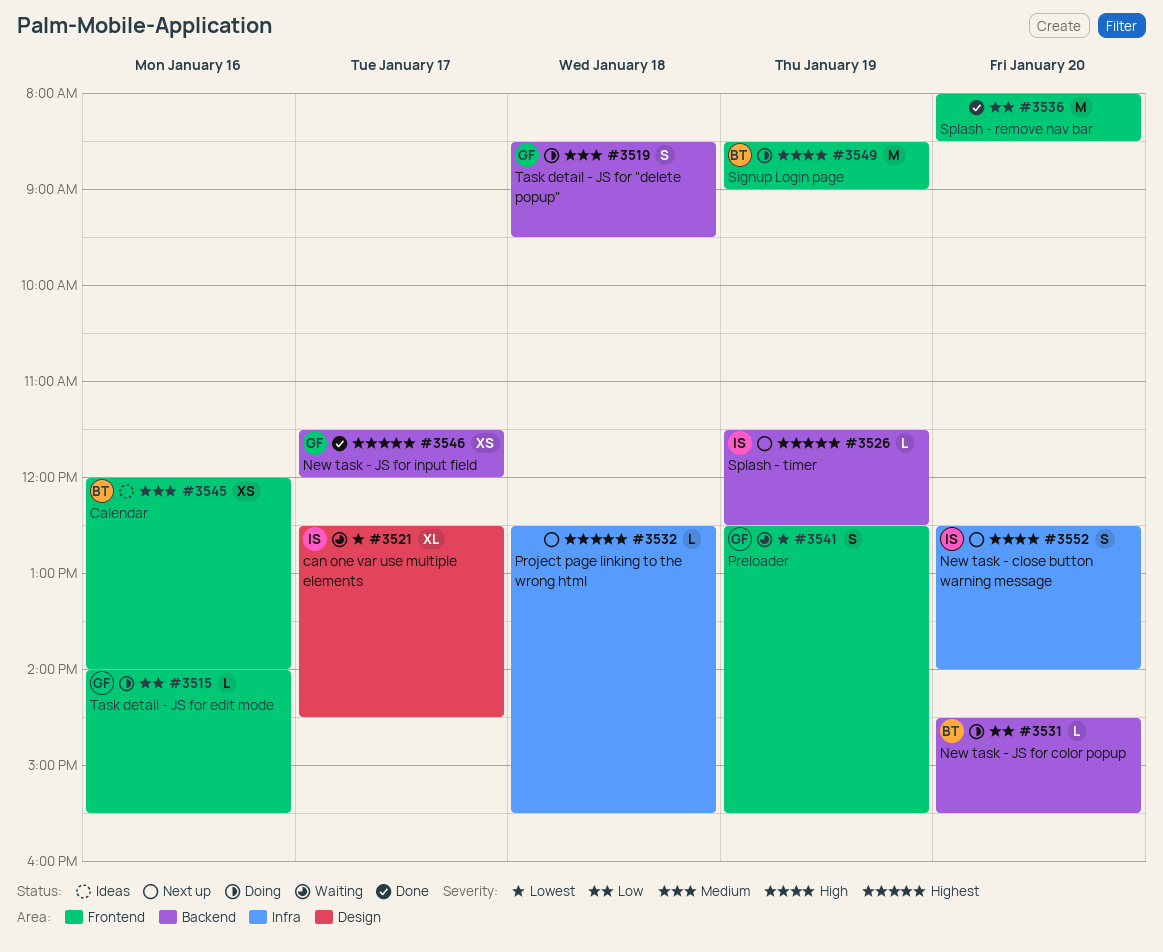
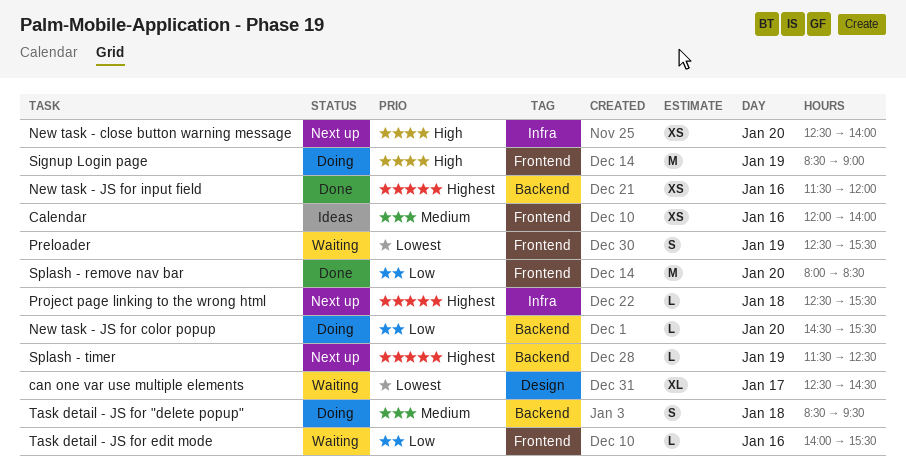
New task - close button warning message, estimate: S -> XS
New task - JS for input field, day: Jan 17 -> Jan 16
Task detail - JS for edit mode, status: Doing -> Waiting

